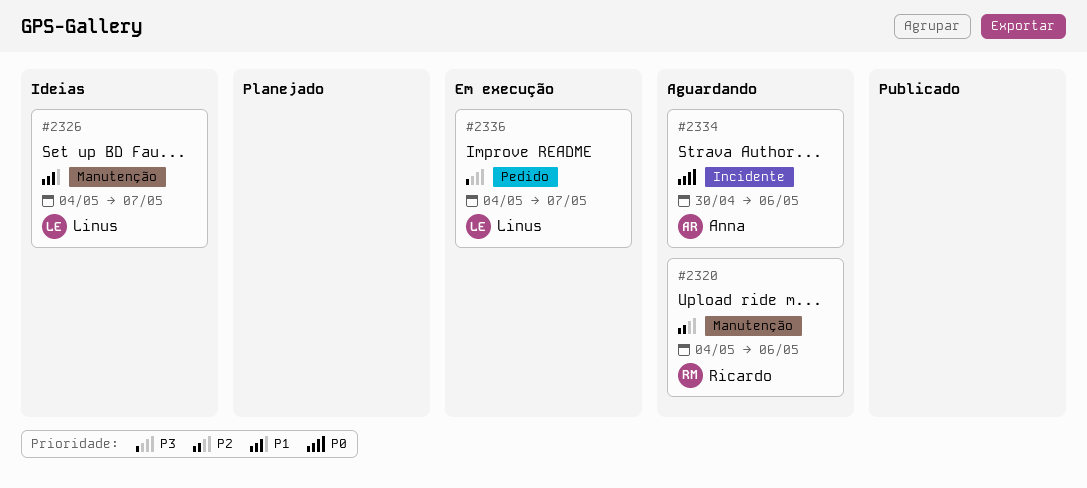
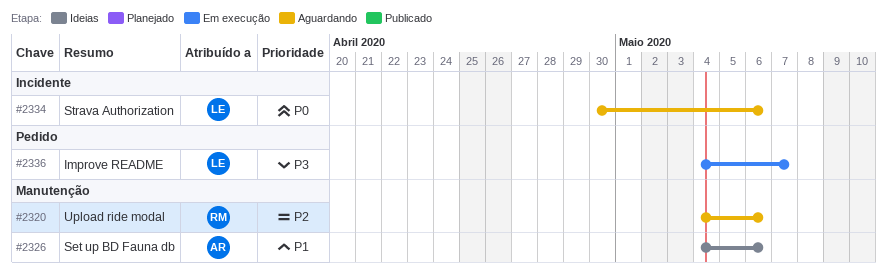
#2326, owner: Linus -> Anna
#2326, due: May 7 -> May 6
#2334, owner: Anna -> Linus

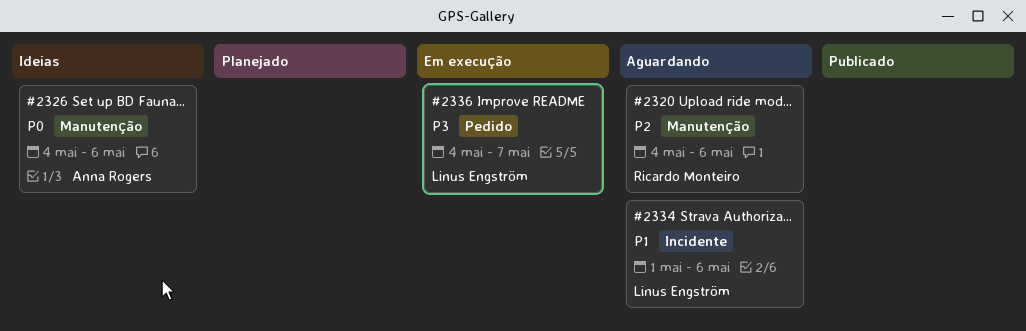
#2326, priority: P1 -> P0
#2334, priority: P0 -> P1
#2334, start: Apr 30 -> May 1

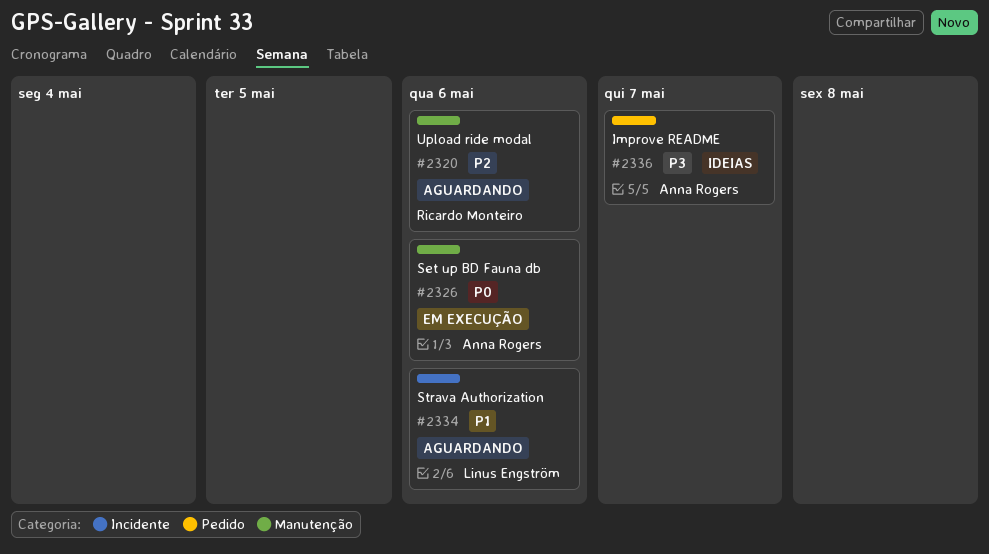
#2326, status: Ideias -> Em execução
#2336, status: Em execução -> Ideias
#2336, owner: Linus Engström -> Anna Rogers

